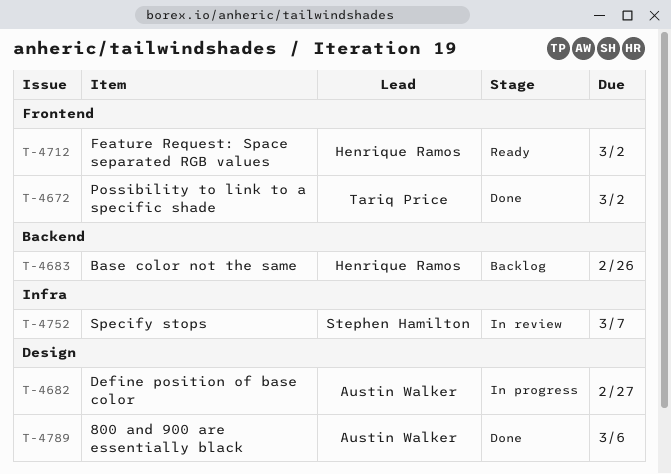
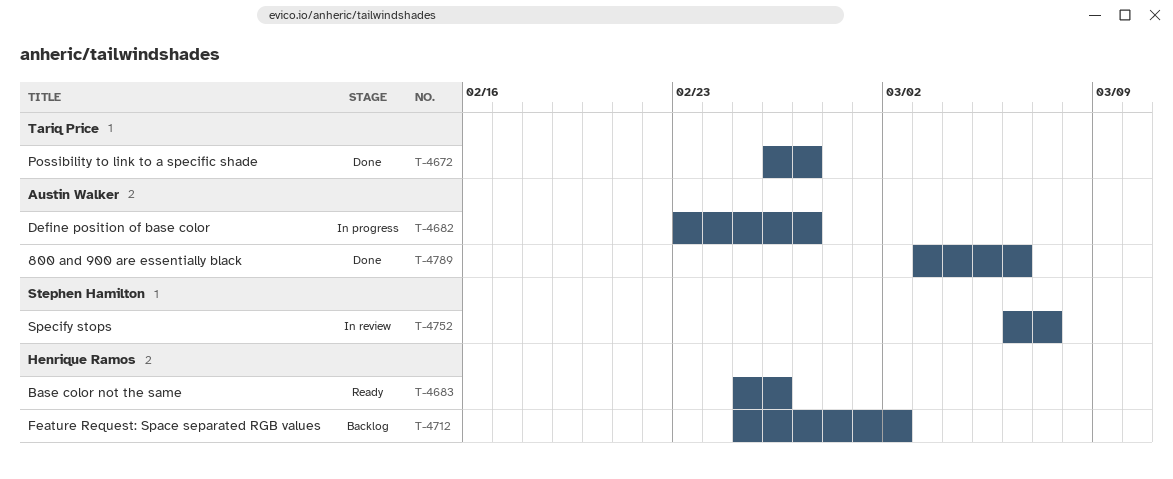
T-4672, due: Mar 2 -> Feb 27
T-4683, status: Backlog -> Ready
T-4712, status: Ready -> Backlog

